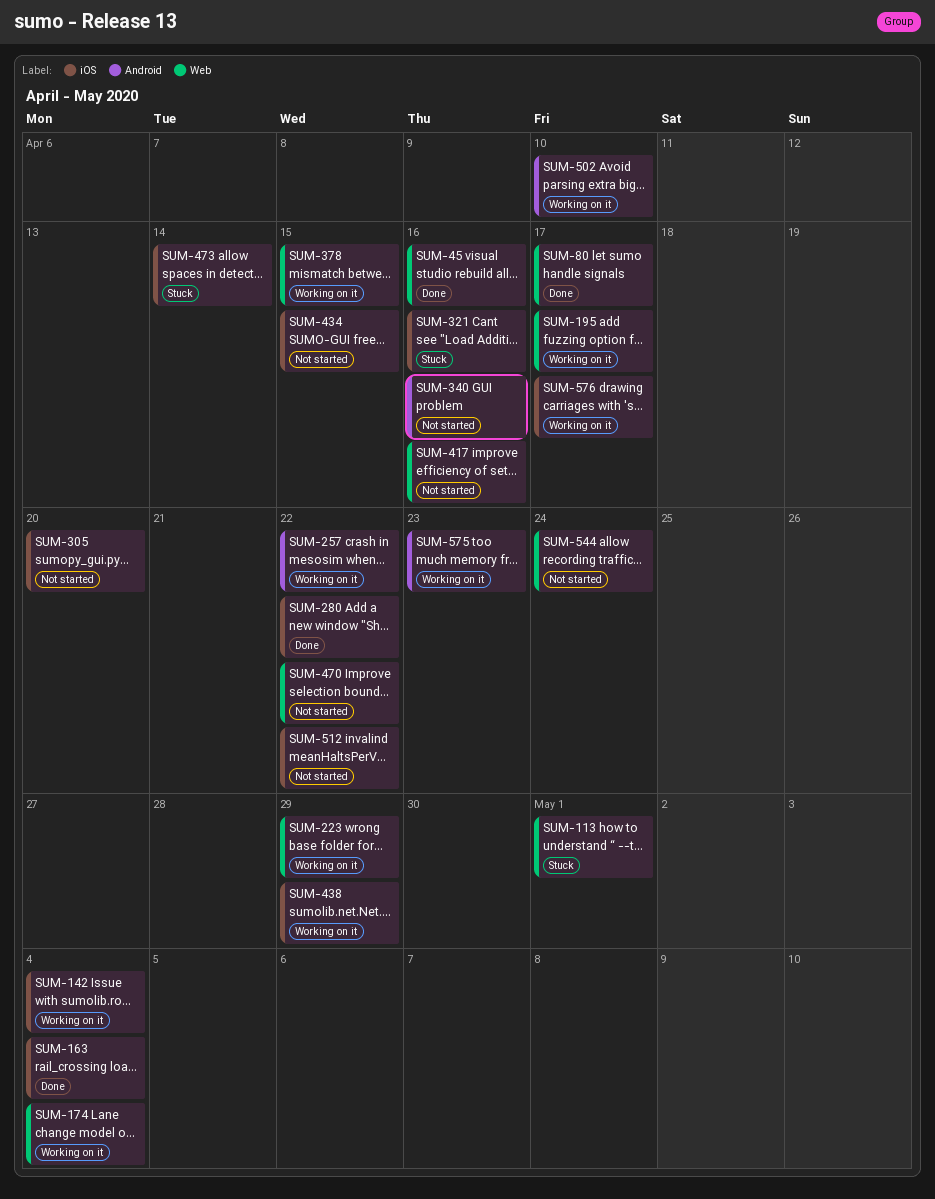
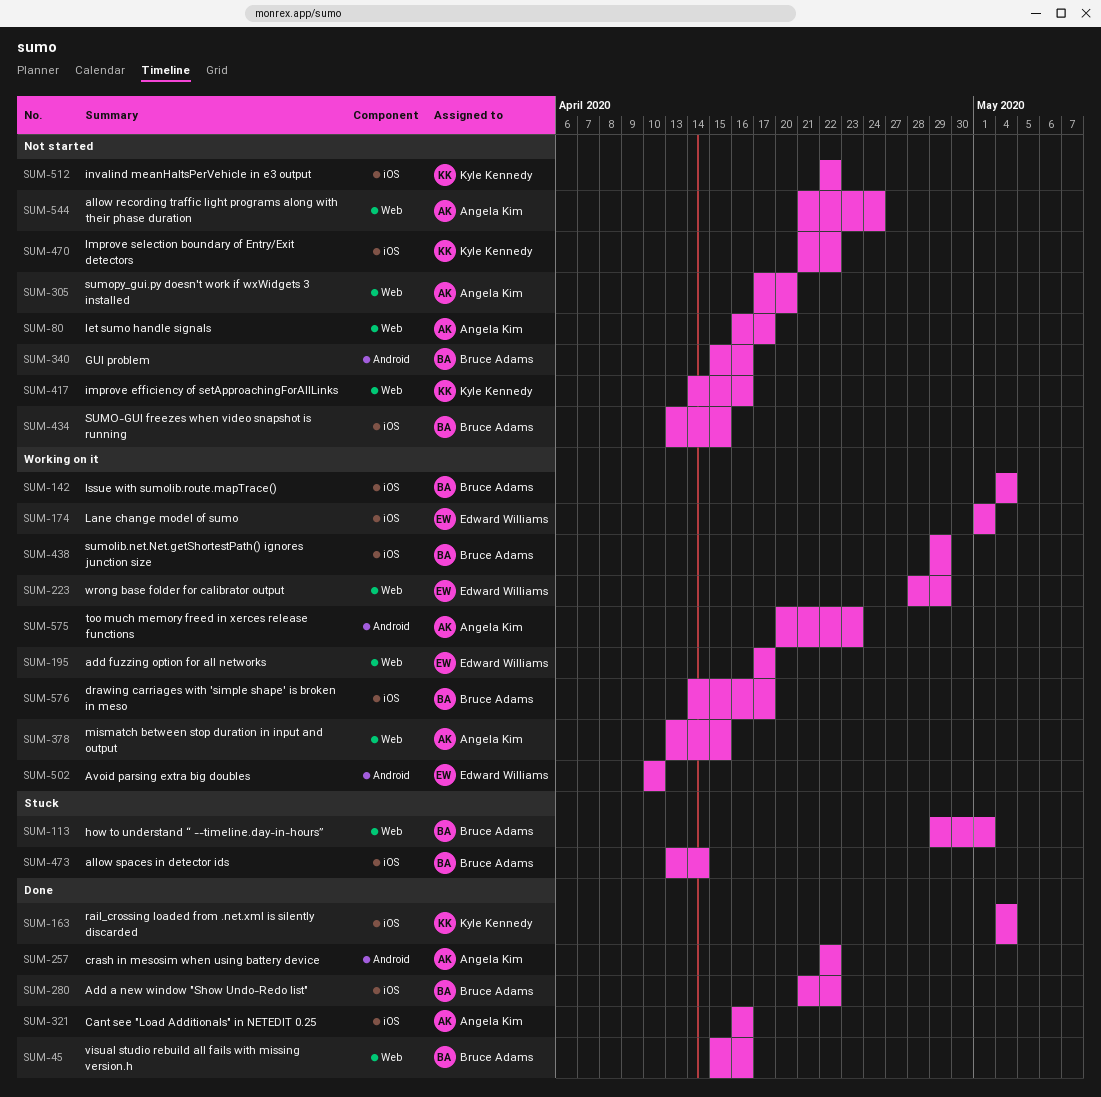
SUM-80, status: Done -> Not started
SUM-174, label: Web -> iOS
SUM-174, due: May 4 -> May 1
SUM-257, status: Working on it -> Done
SUM-305, label: iOS -> Web
SUM-321, status: Stuck -> Done
SUM-470, label: Web -> iOS

